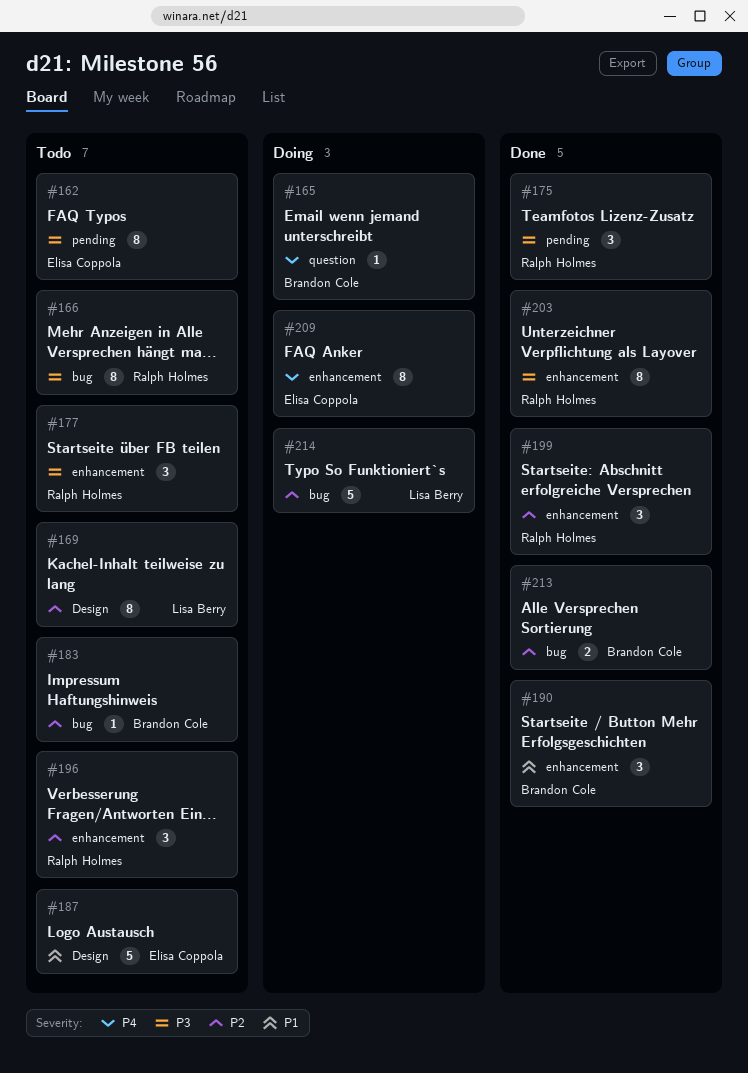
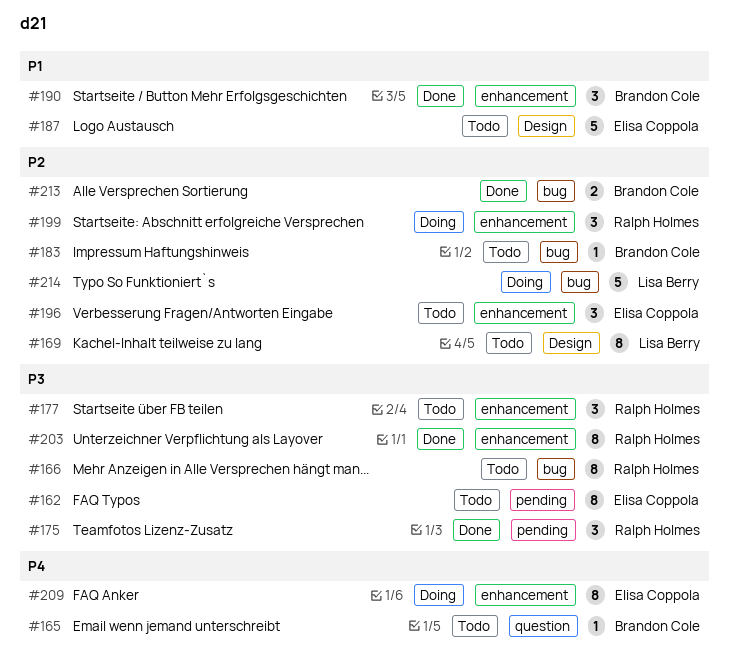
#165, status: Doing -> Todo
#196, owner: Ralph Holmes -> Elisa Coppola
#199, status: Done -> Doing

